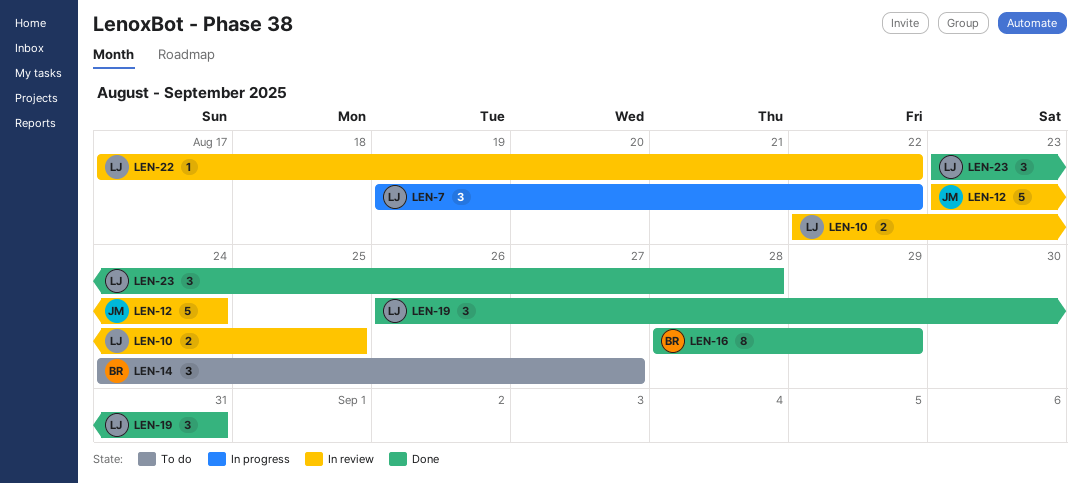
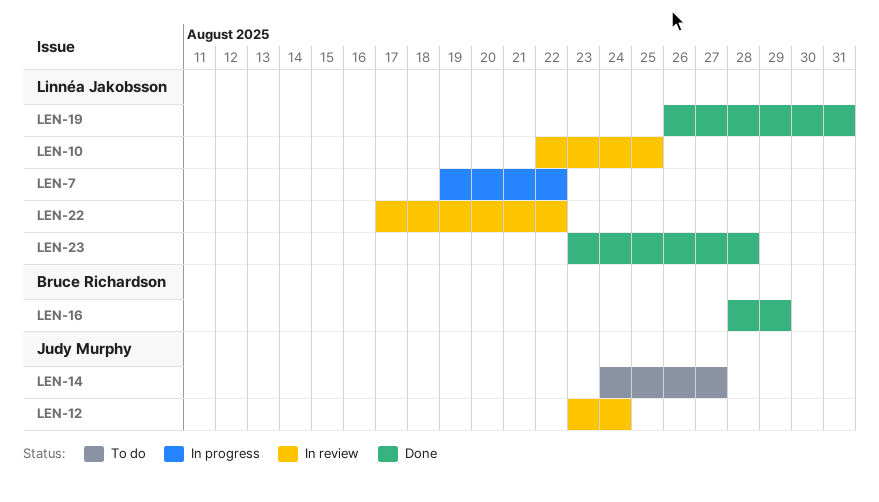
LEN-14, owner: Bruce Richardson -> Judy Murphy

